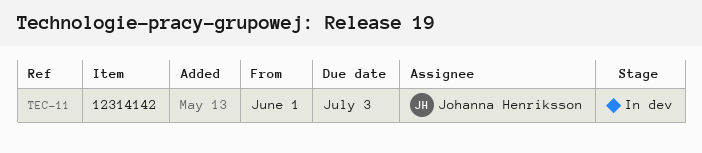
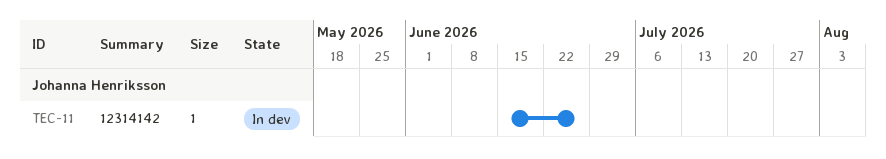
TEC-11, start: Jun 1 -> Jun 15
TEC-11, due: Jul 3 -> Jun 26

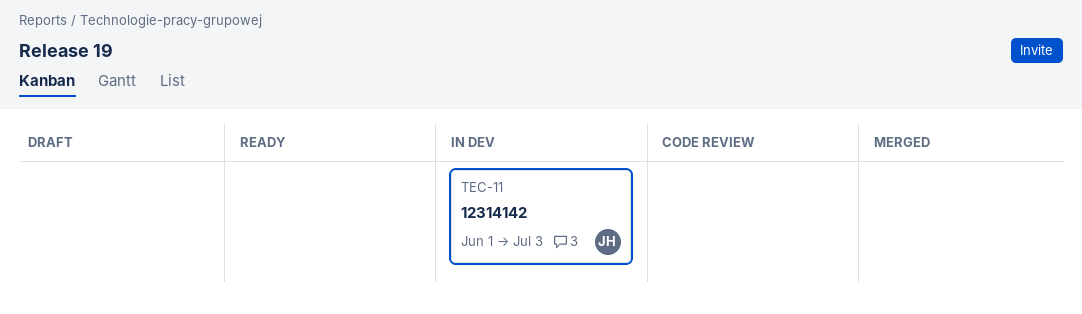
TEC-11, start: Jun 15 -> Jun 1
TEC-11, due: Jun 26 -> Jul 3

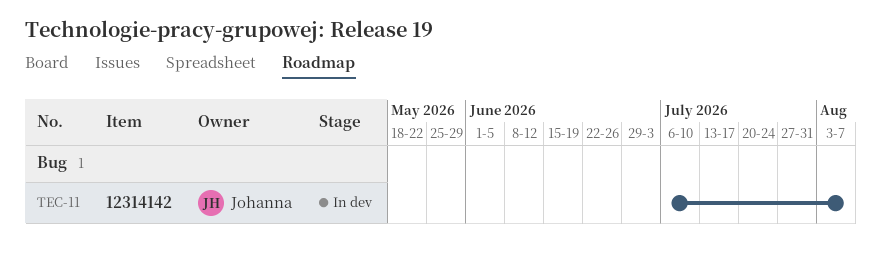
TEC-11, start: Jun 1 -> Jul 6
TEC-11, due: Jul 3 -> Aug 7

